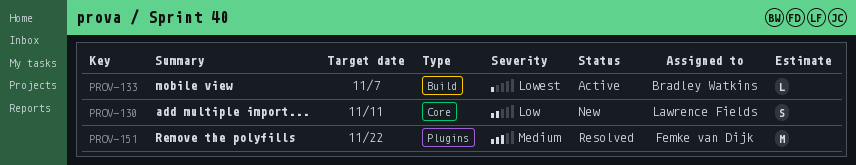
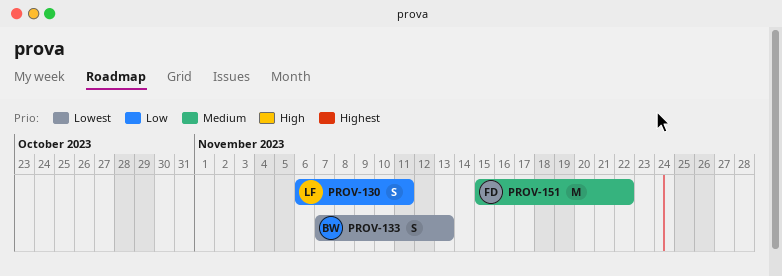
PROV-133, estimate: L -> S
PROV-133, due: Nov 7 -> Nov 13

